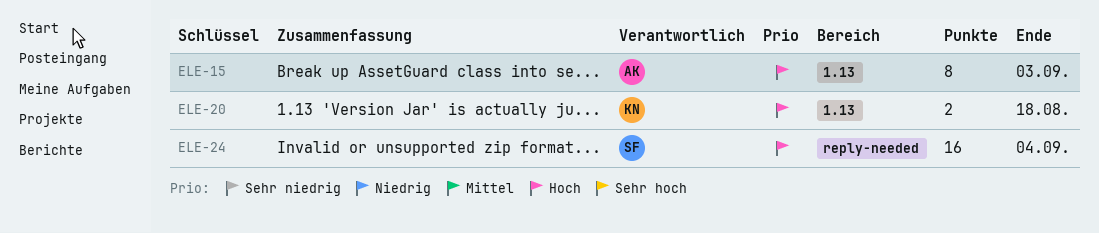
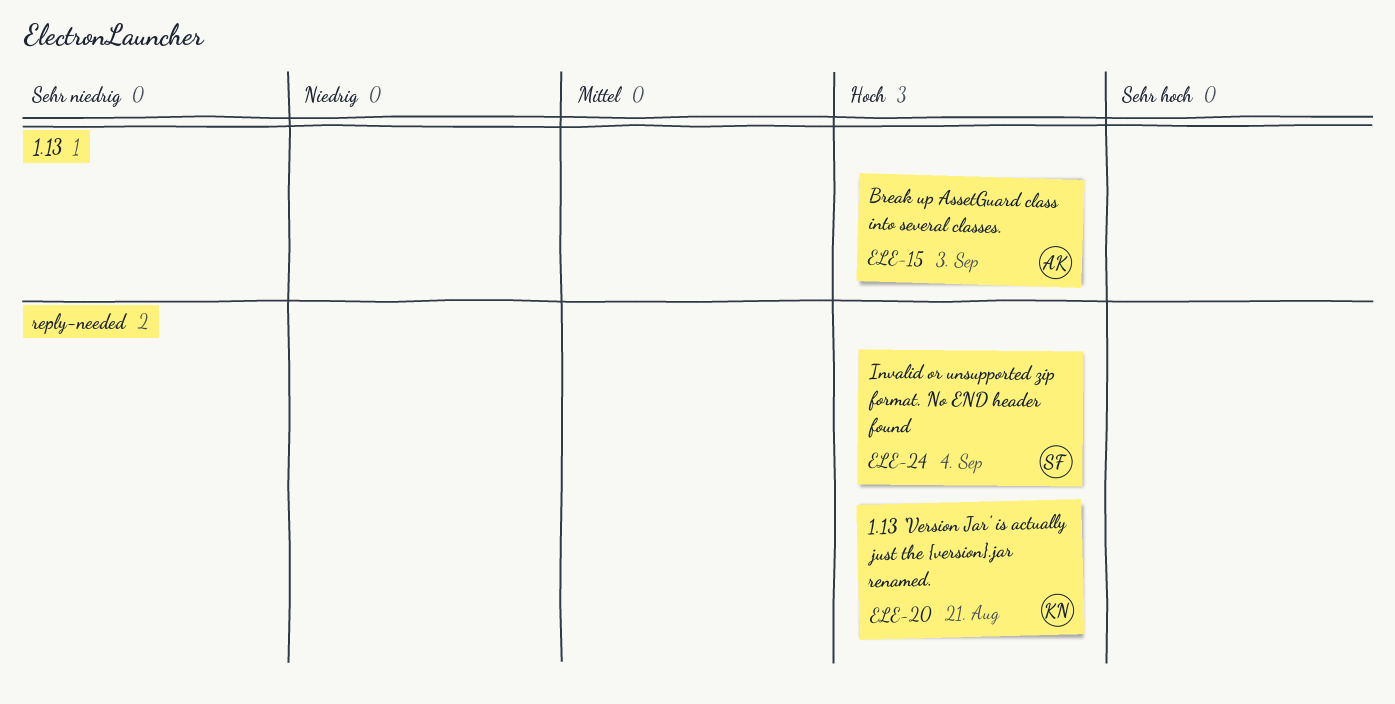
ELE-20, label: 1.13 -> reply-needed
ELE-20, due: Aug 18 -> Aug 21

